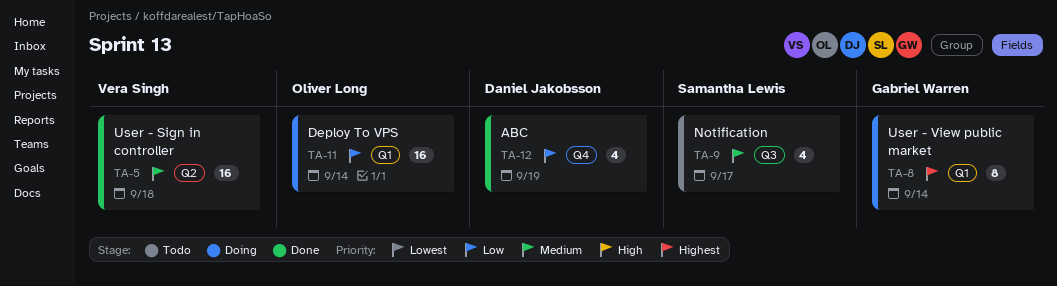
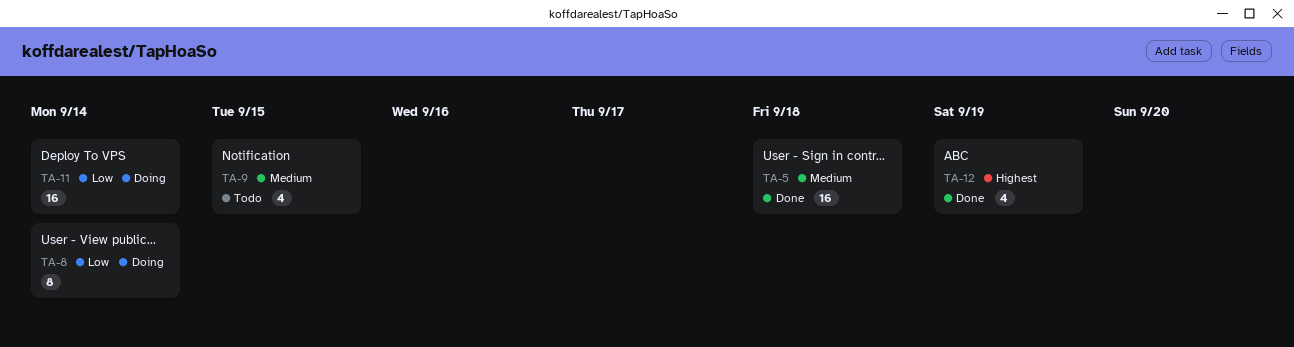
TA-8, priority: Highest -> Low
TA-9, due: Sep 17 -> Sep 15
TA-12, priority: Low -> Highest

